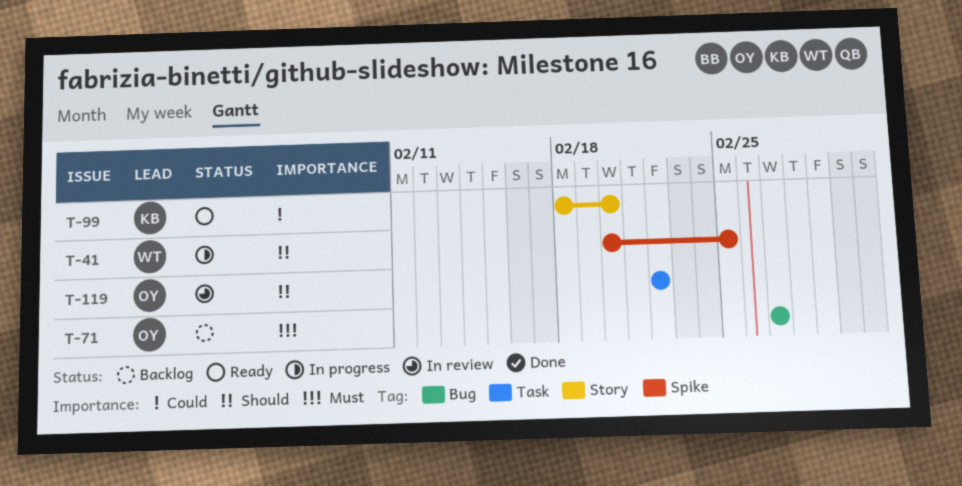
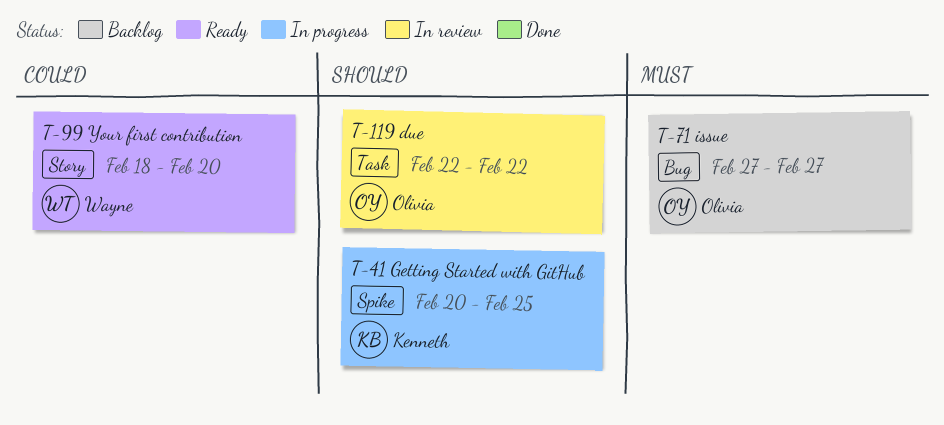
T-41, owner: Wayne -> Kenneth
T-99, owner: Kenneth -> Wayne

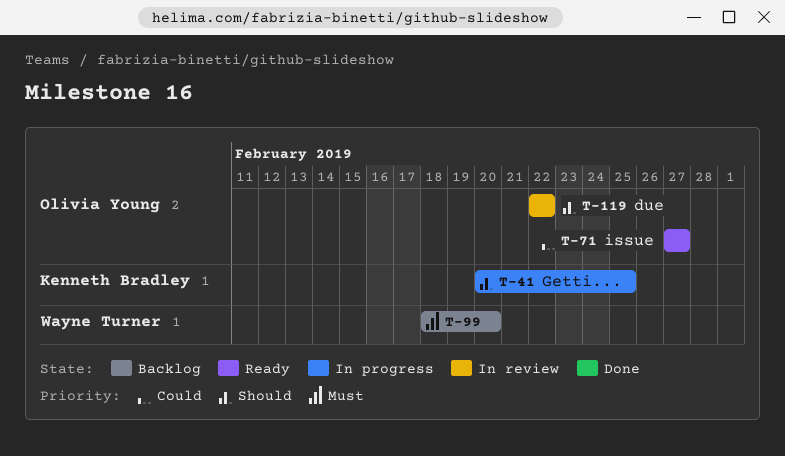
T-71, status: Backlog -> Ready
T-71, priority: Must -> Could
T-99, status: Ready -> Backlog
T-99, priority: Could -> Must

